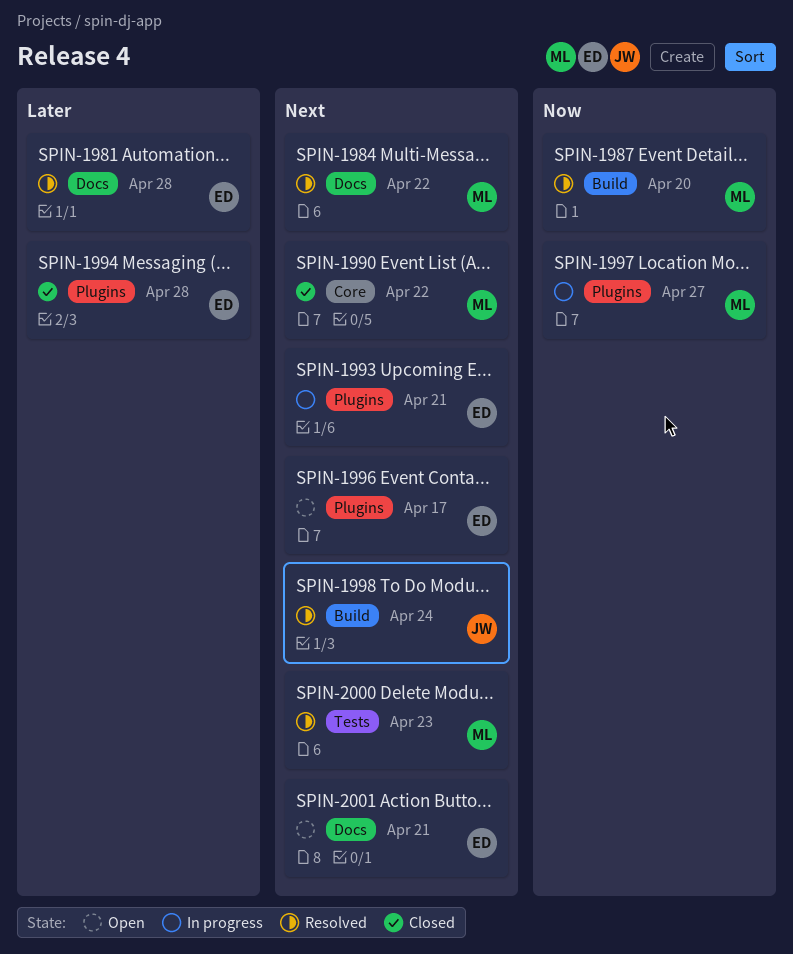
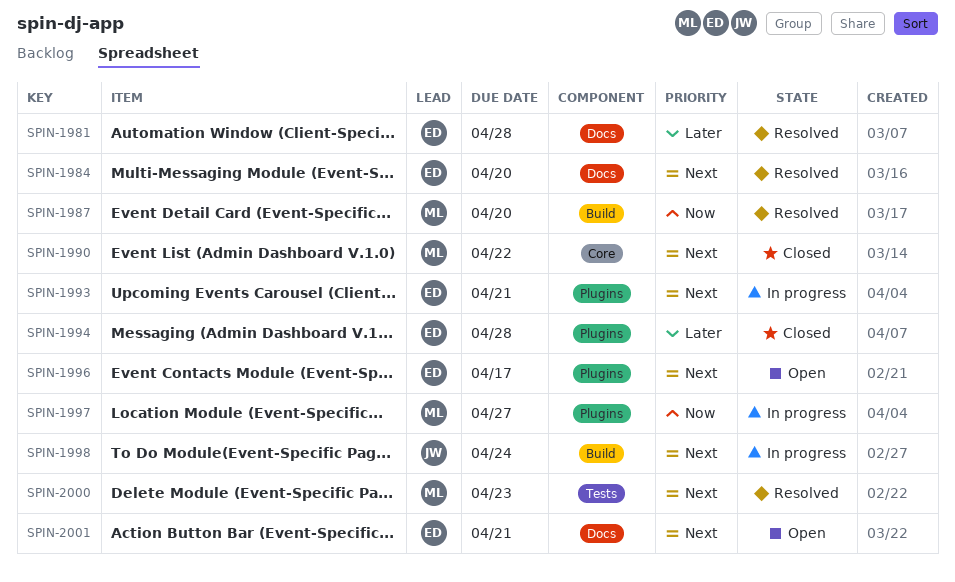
SPIN-1984, owner: ML -> ED
SPIN-1984, due: Apr 22 -> Apr 20
SPIN-1998, status: Resolved -> In progress

